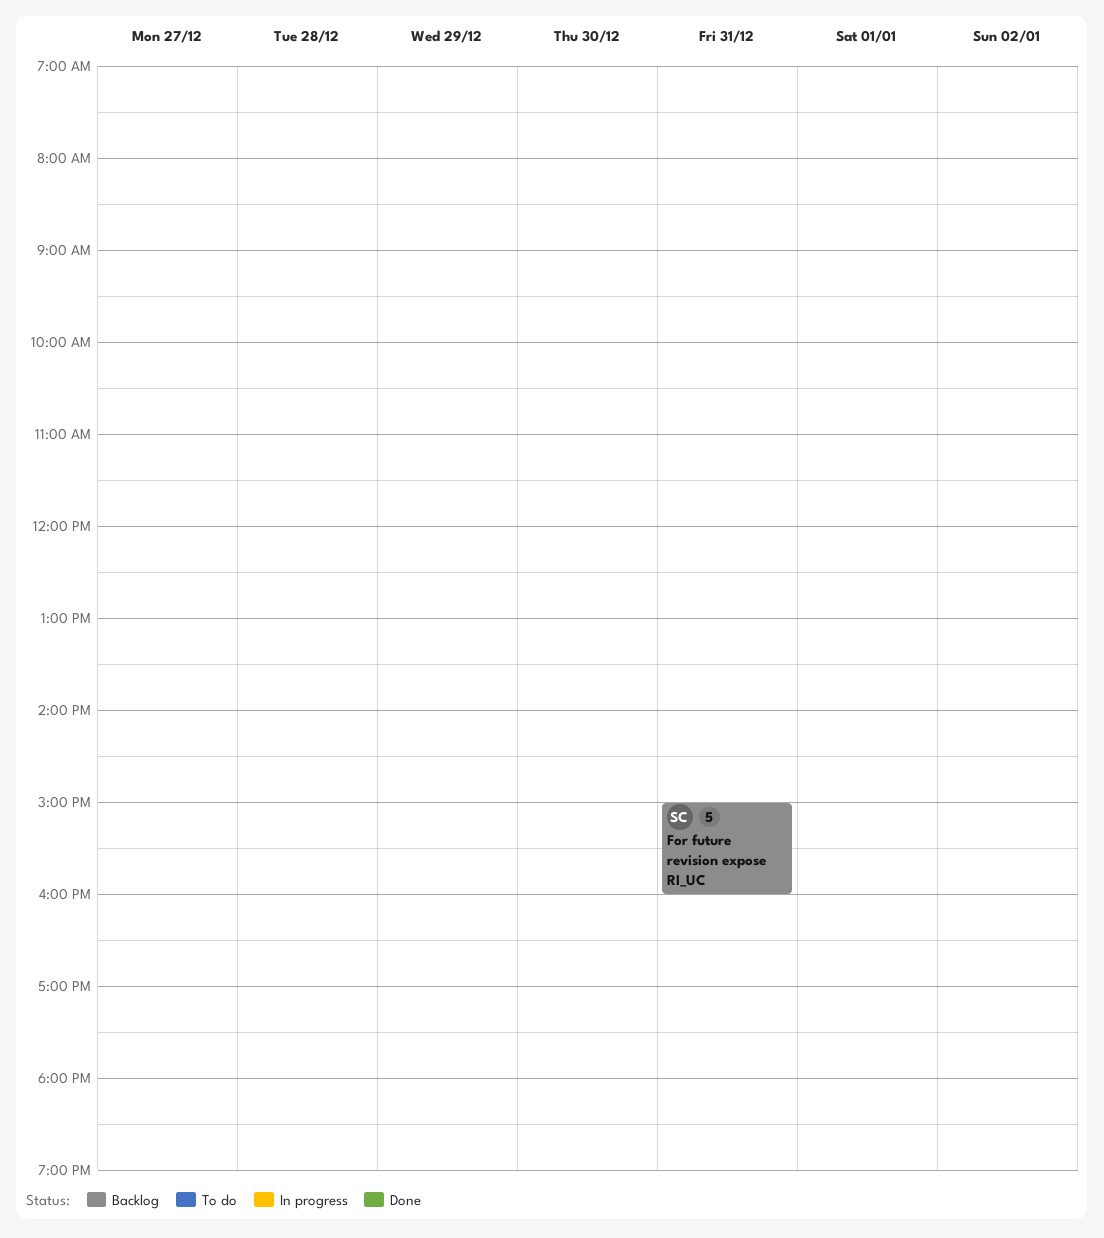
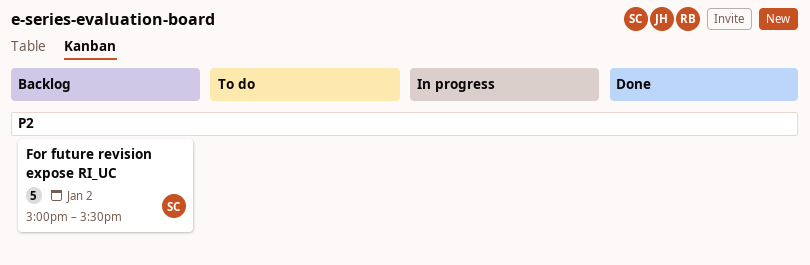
For future revision expose RI_UC, day: Dec 31 -> Jan 2
For future revision expose RI_UC, ends: 16:00 -> 15:30

